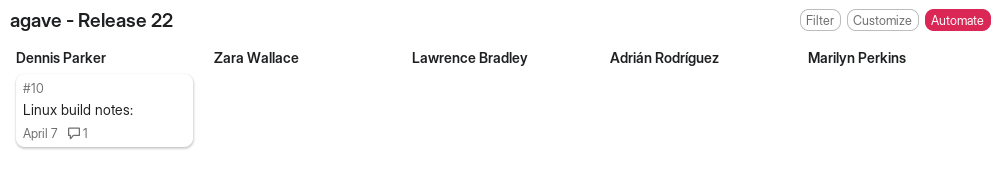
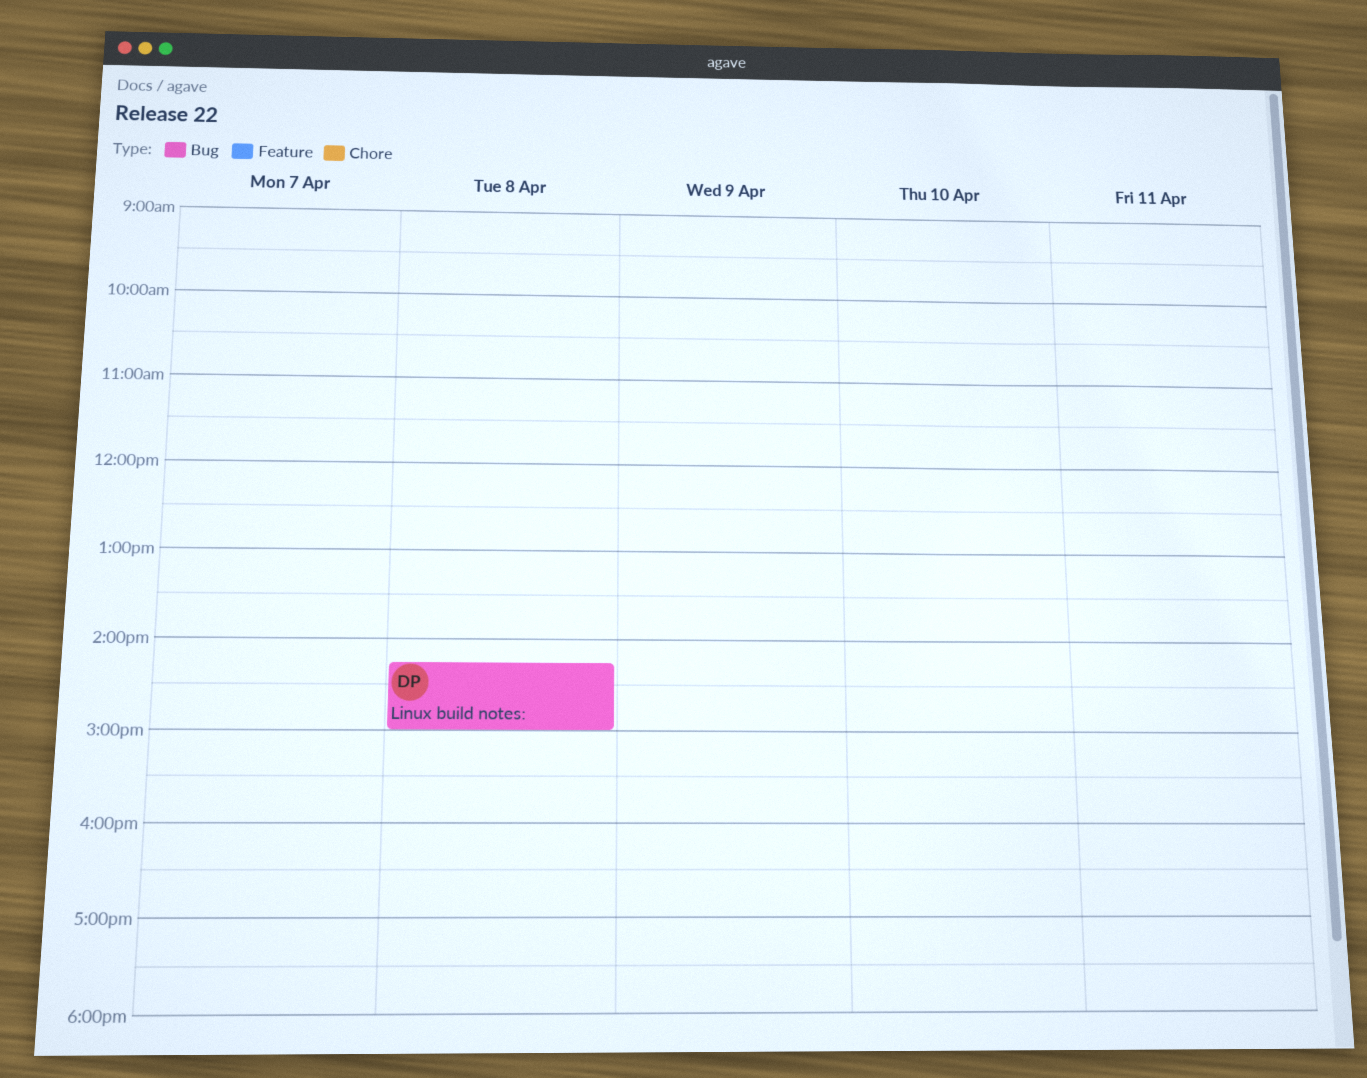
Linux build notes:, day: Apr 7 -> Apr 8

